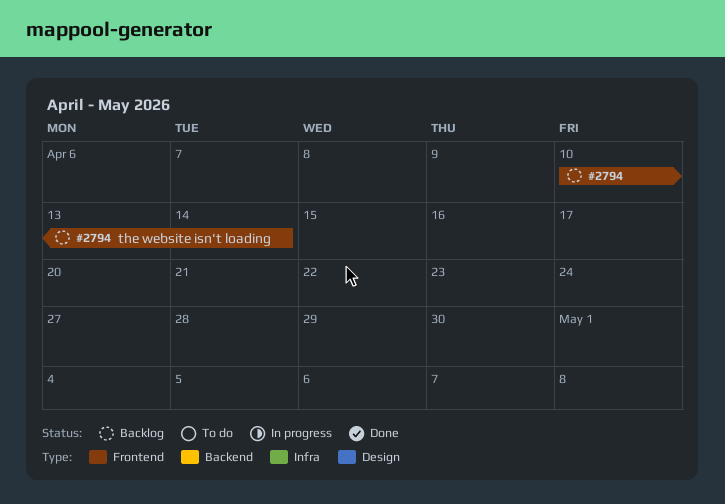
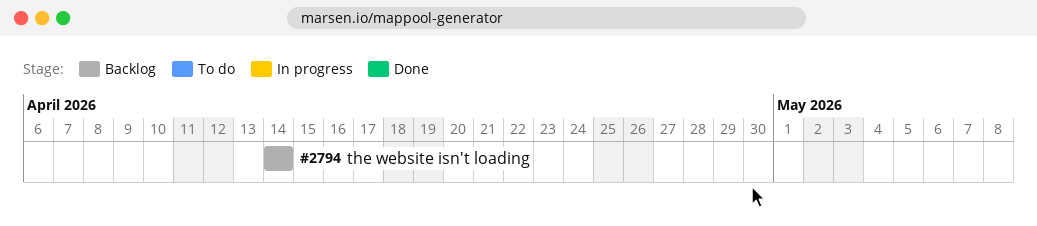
#2794, start: Apr 10 -> Apr 14

